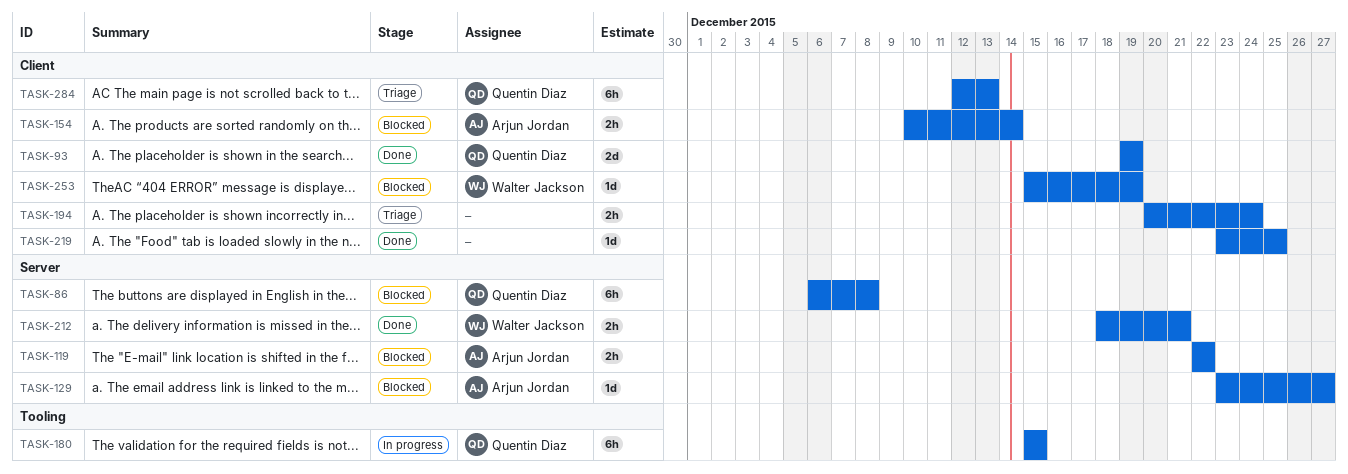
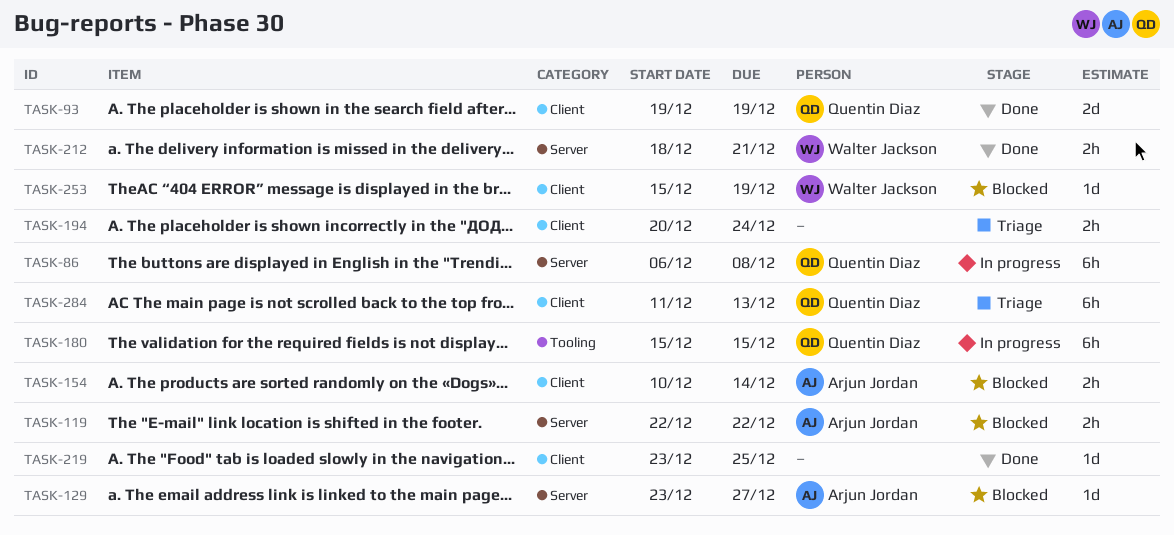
TASK-86, status: Blocked -> In progress
TASK-284, start: Dec 12 -> Dec 11

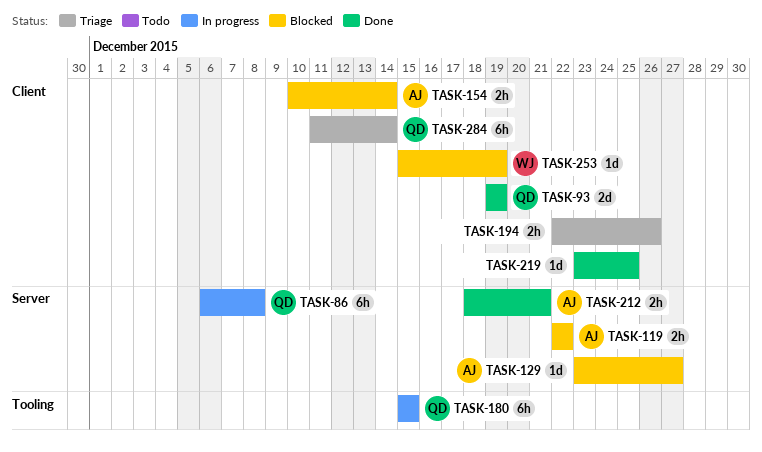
TASK-194, start: Dec 20 -> Dec 22
TASK-194, due: Dec 24 -> Dec 26
TASK-212, owner: Walter Jackson -> Arjun Jordan
TASK-284, due: Dec 13 -> Dec 14

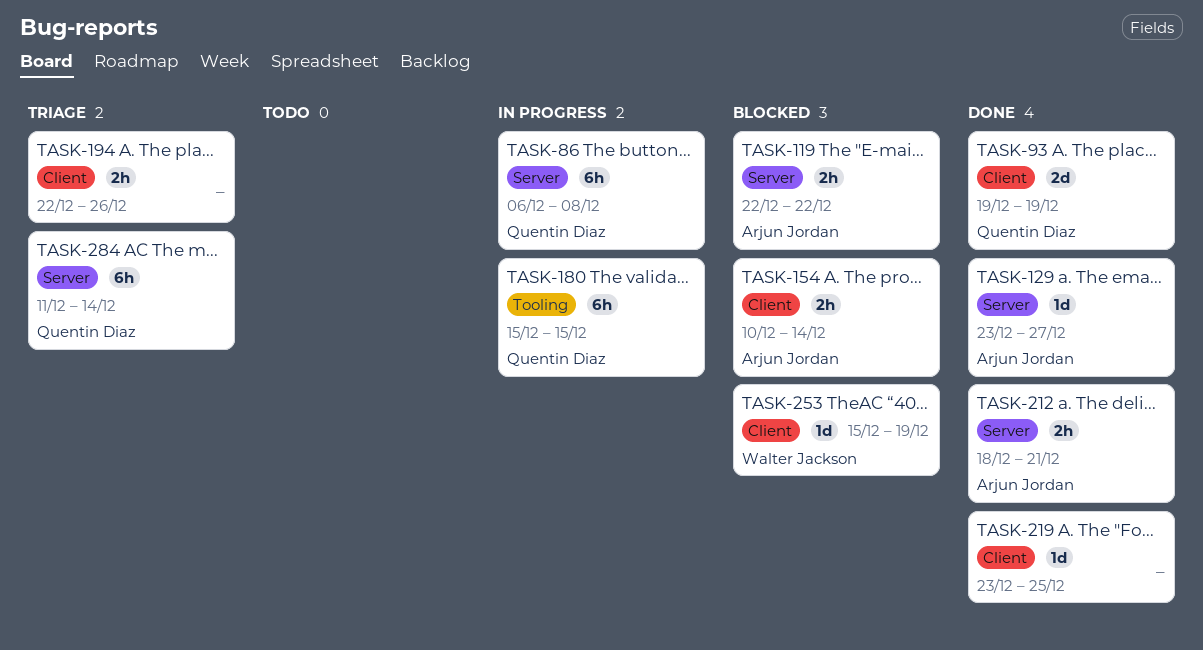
TASK-129, status: Blocked -> Done
TASK-284, label: Client -> Server

